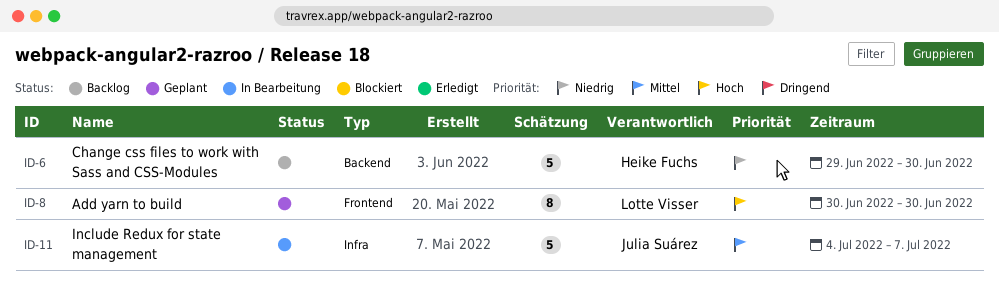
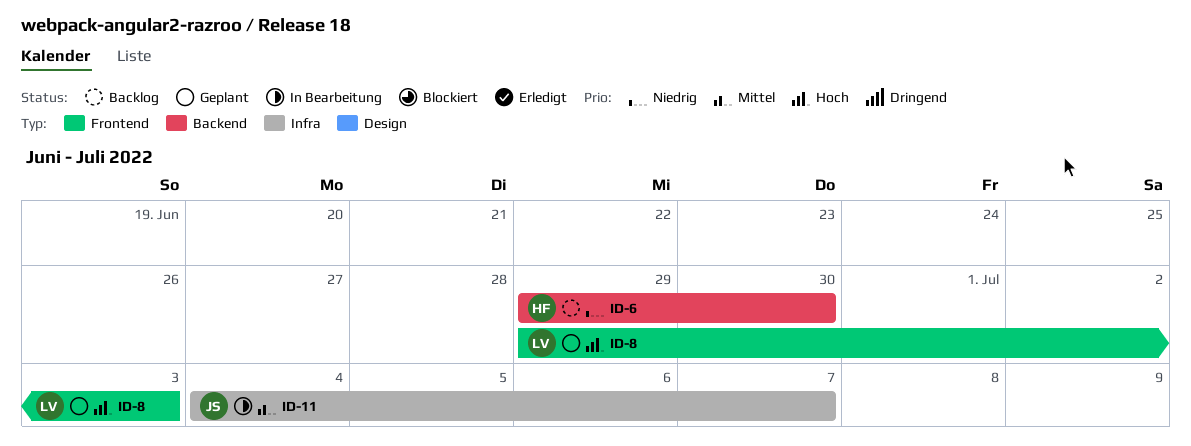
ID-8, start: Jun 30 -> Jun 29
ID-8, due: Jun 30 -> Jul 3

